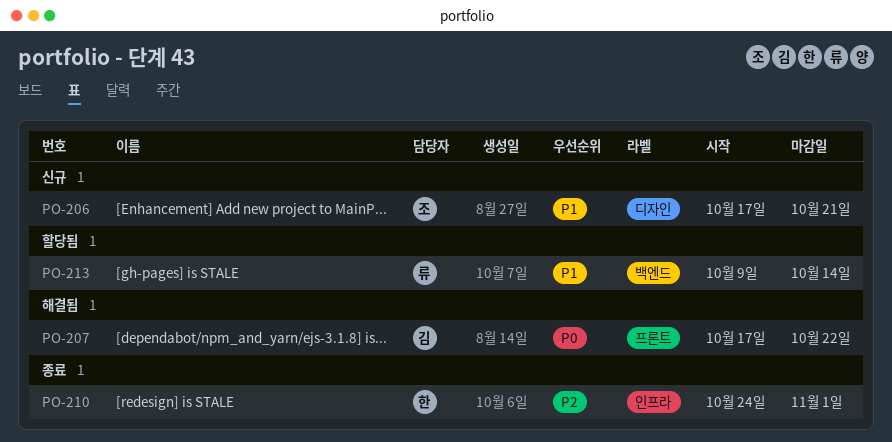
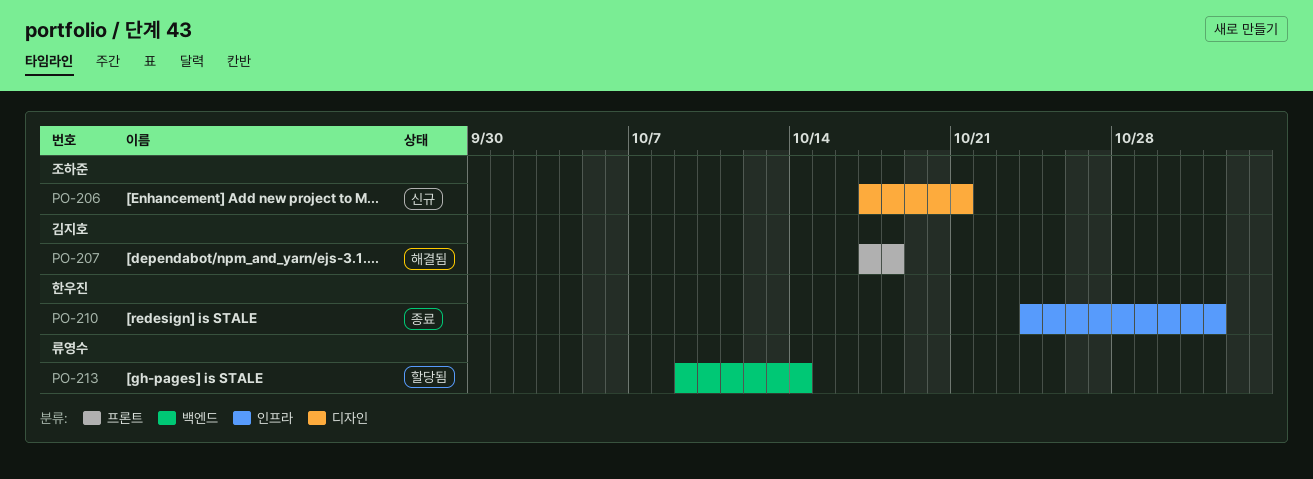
PO-207, due: Oct 22 -> Oct 18

